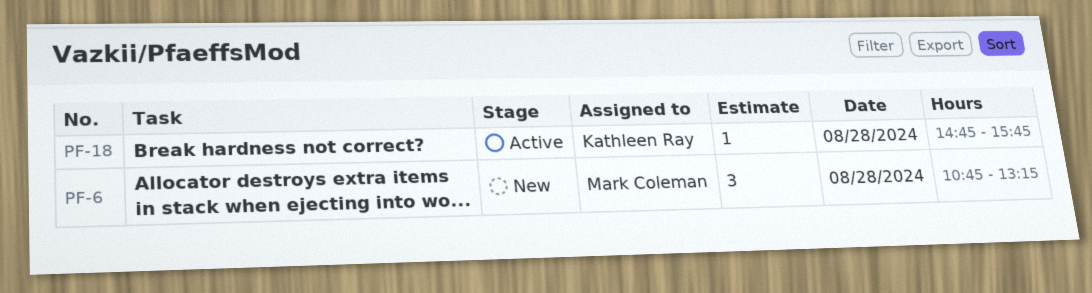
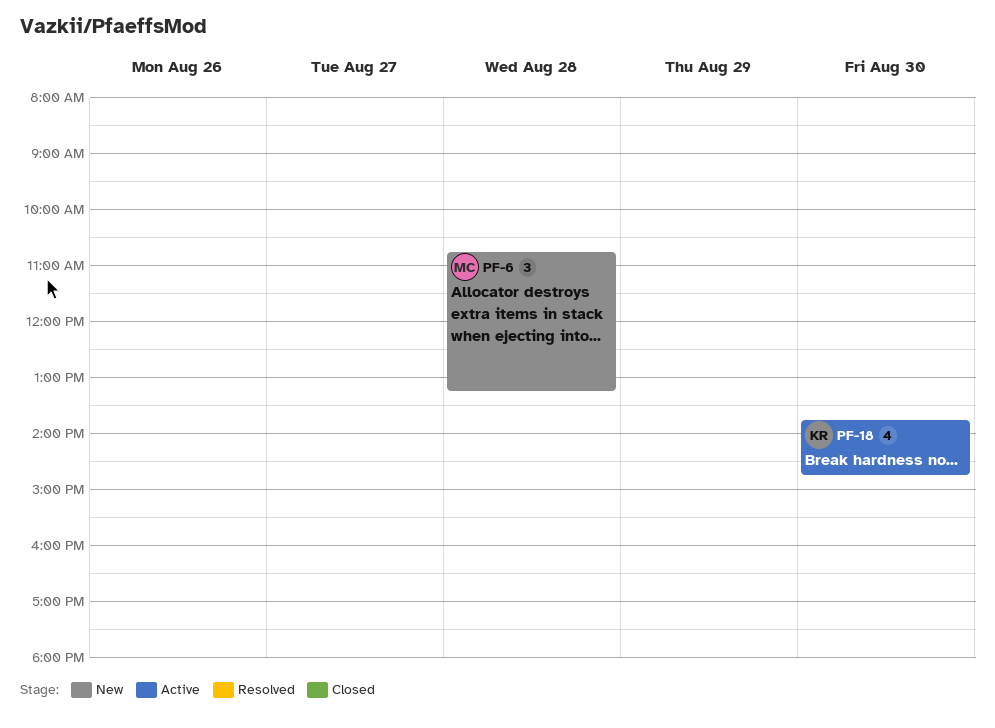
PF-18, estimate: 1 -> 4
PF-18, day: Aug 28 -> Aug 30
PF-18, begins: 14:45 -> 13:45
PF-18, ends: 15:45 -> 14:45

